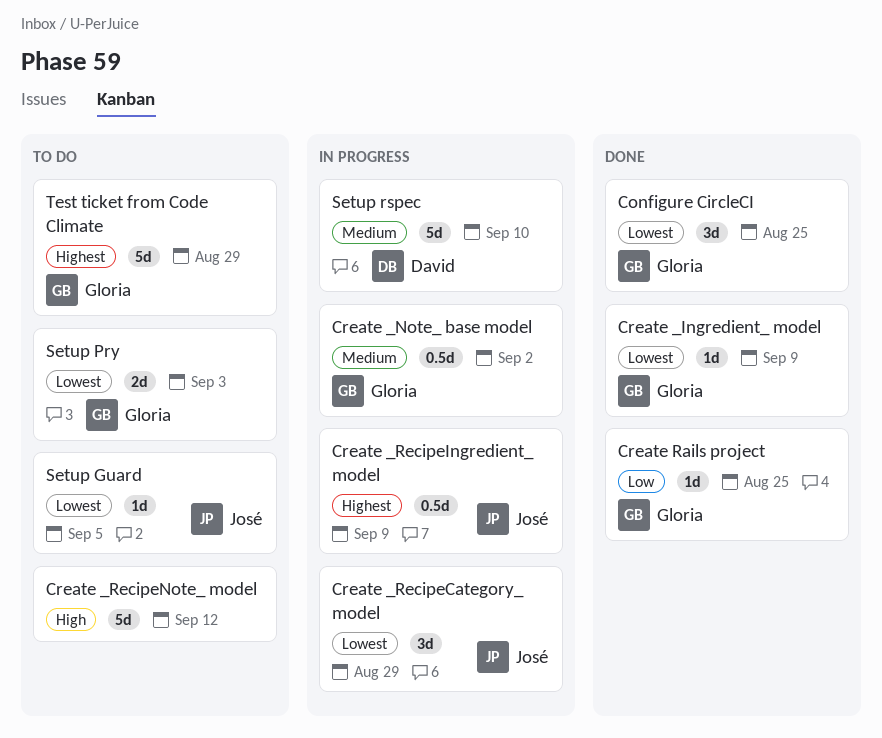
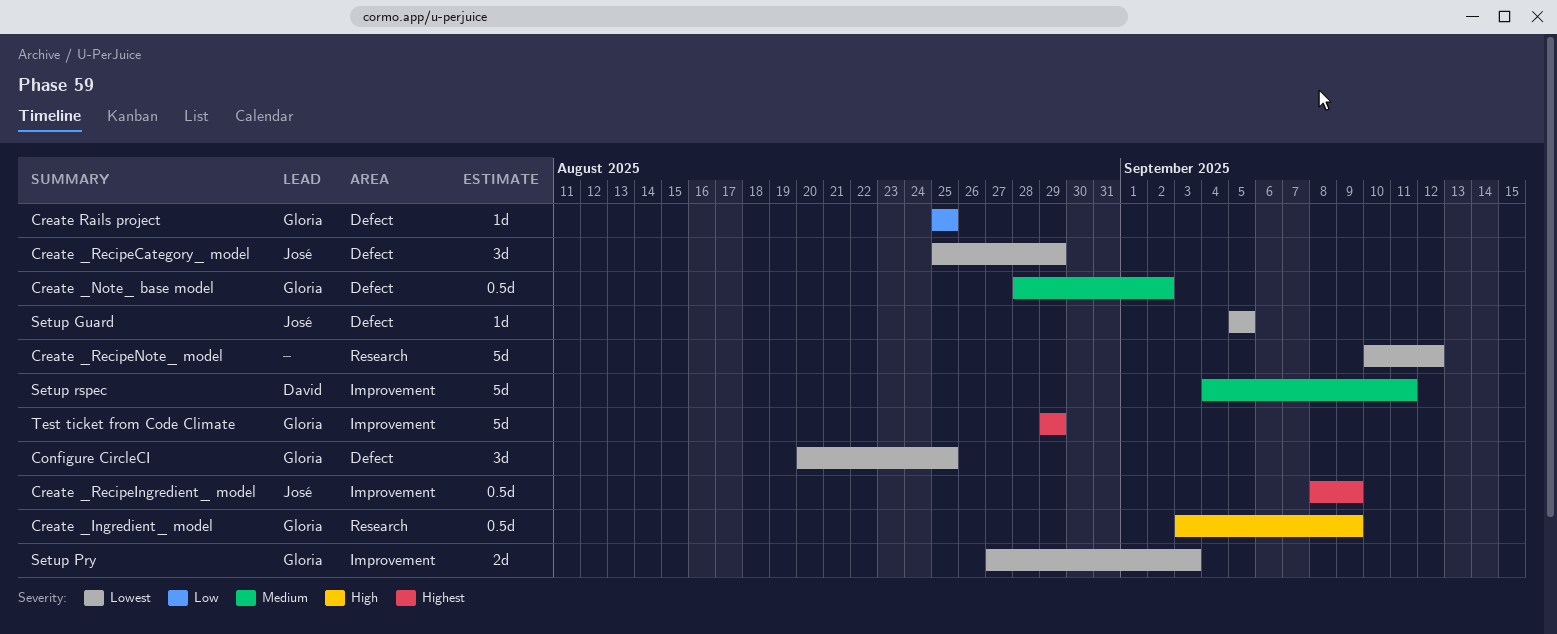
Create _Ingredient_ model, priority: Lowest -> High
Create _Ingredient_ model, estimate: 1d -> 0.5d
Create _RecipeNote_ model, priority: High -> Lowest
Setup rspec, due: Sep 10 -> Sep 11

